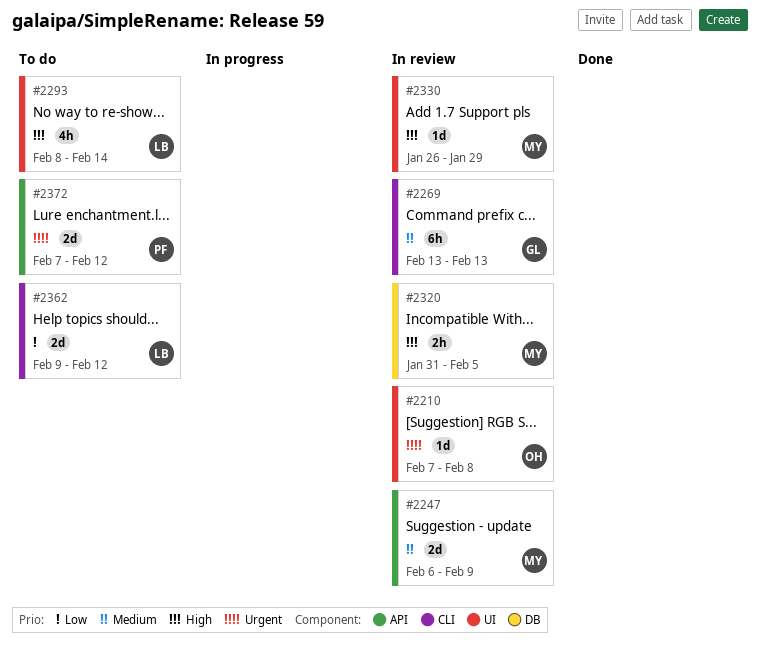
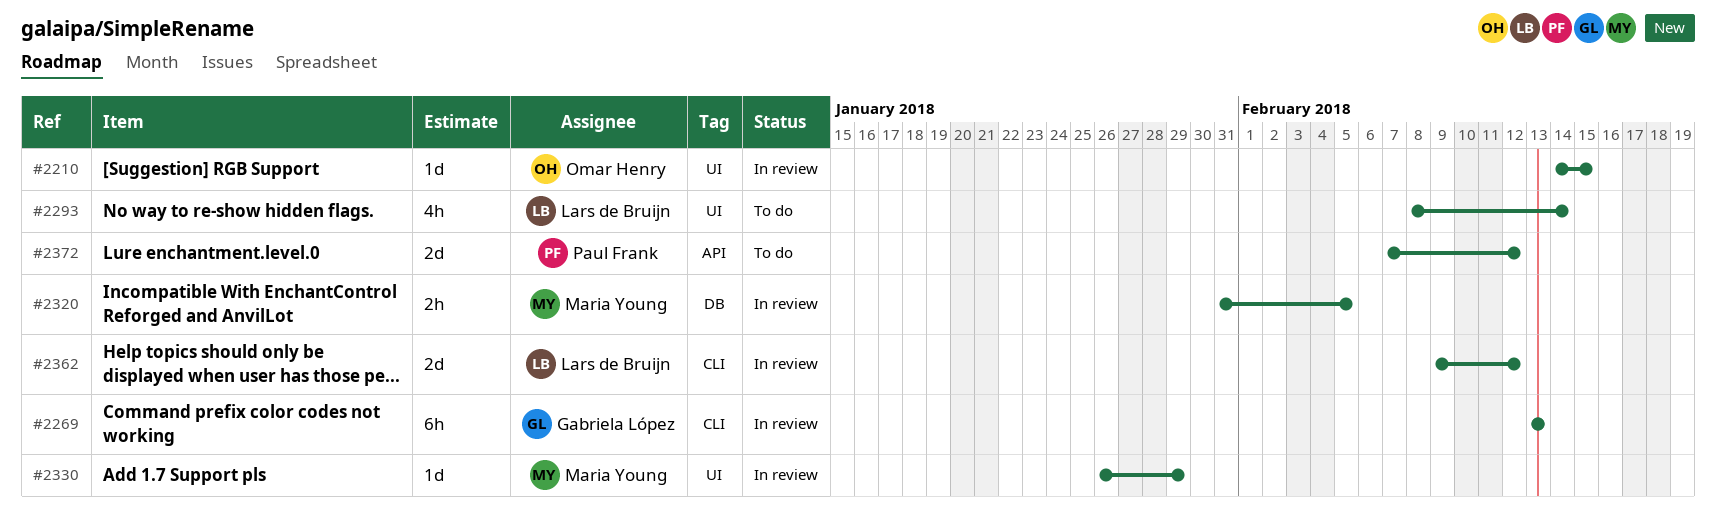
#2210, start: Feb 7 -> Feb 14
#2210, due: Feb 8 -> Feb 15
#2247: present -> none
#2362, status: To do -> In review

